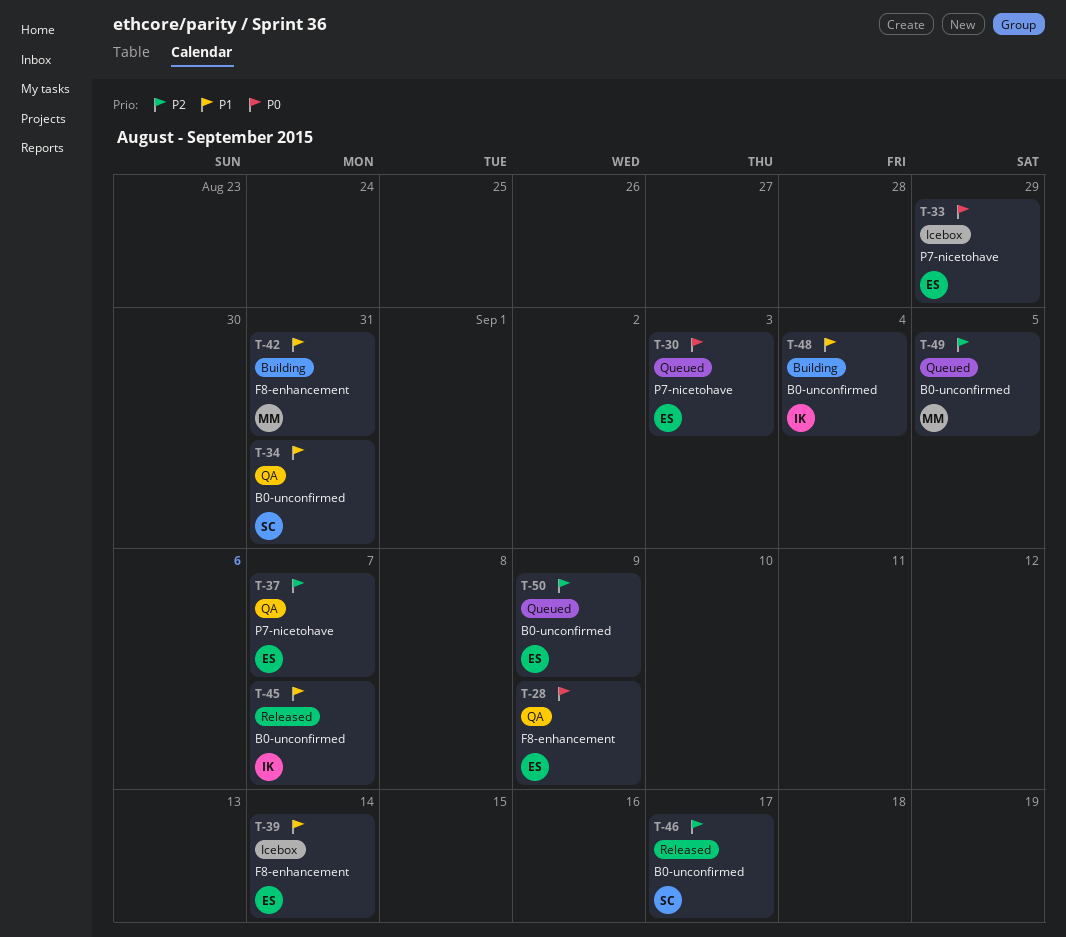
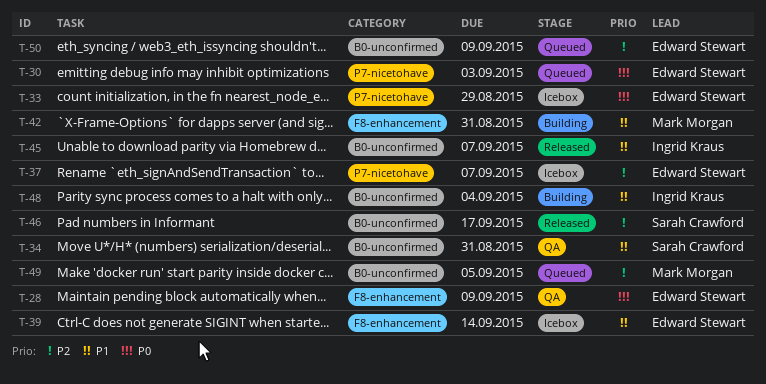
T-37, status: QA -> Icebox

